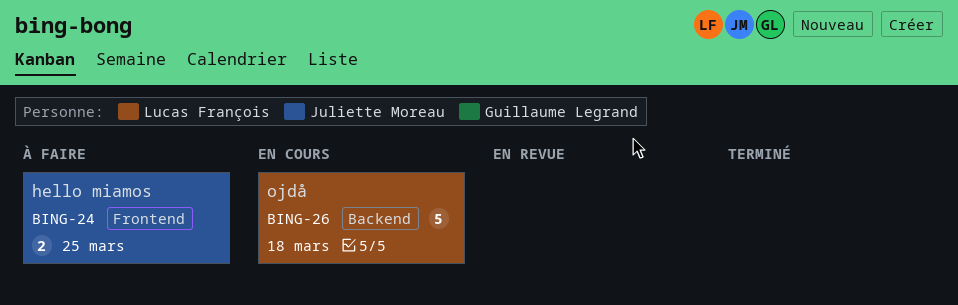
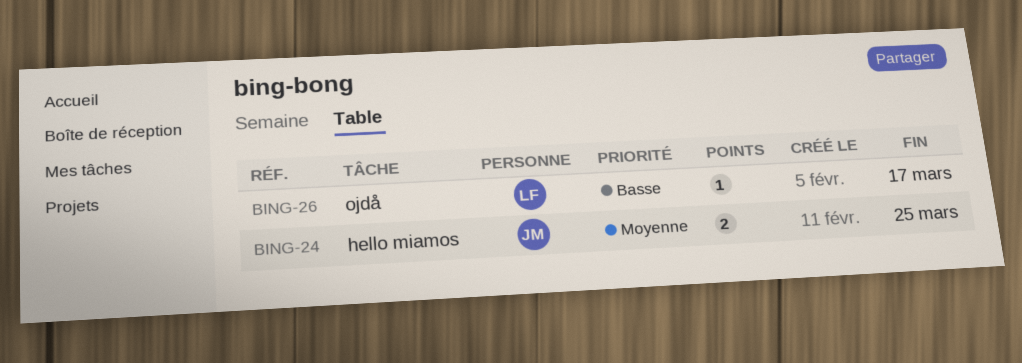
BING-26, estimate: 5 -> 1
BING-26, due: Mar 18 -> Mar 17

